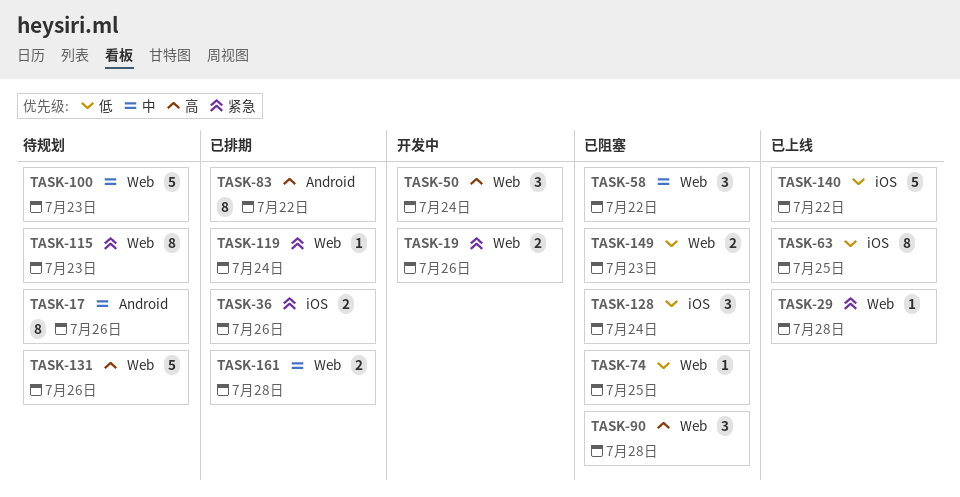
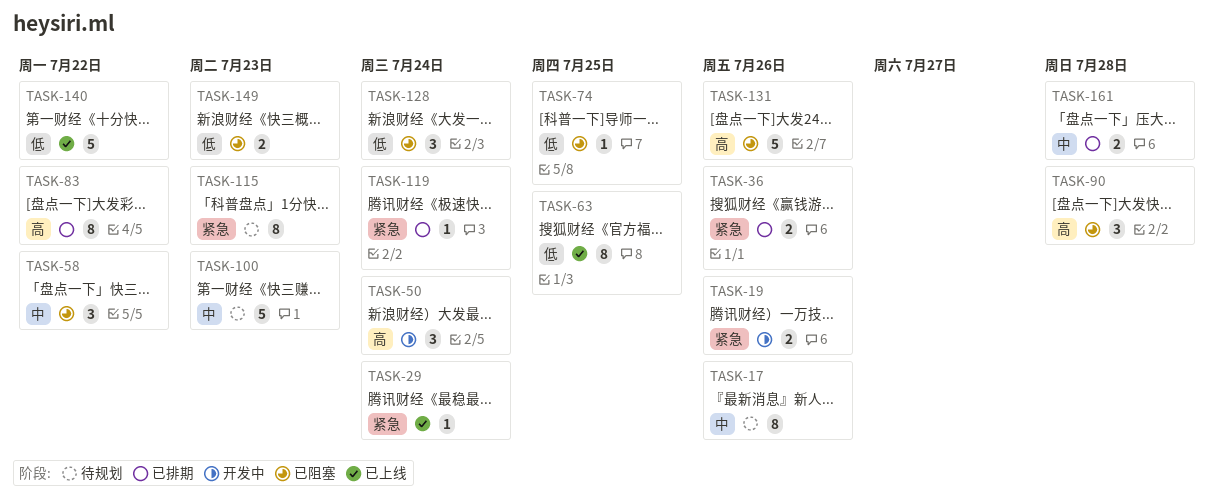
TASK-29, due: Jul 28 -> Jul 24
TASK-131, status: 待规划 -> 已阻塞

